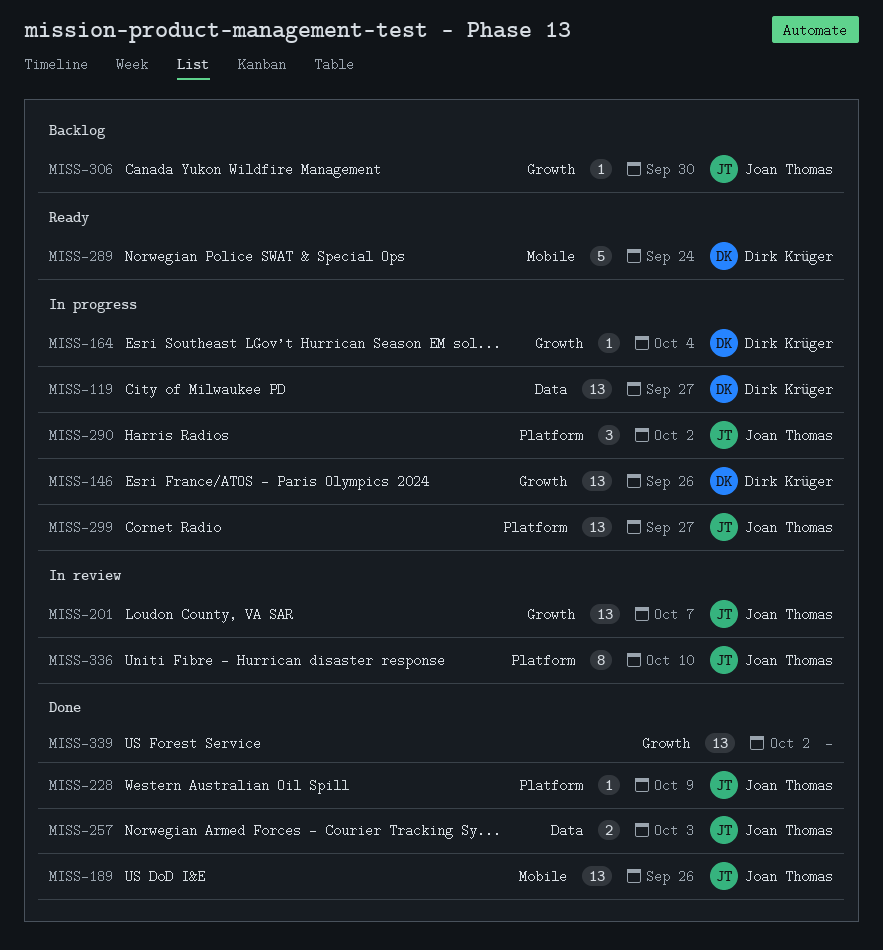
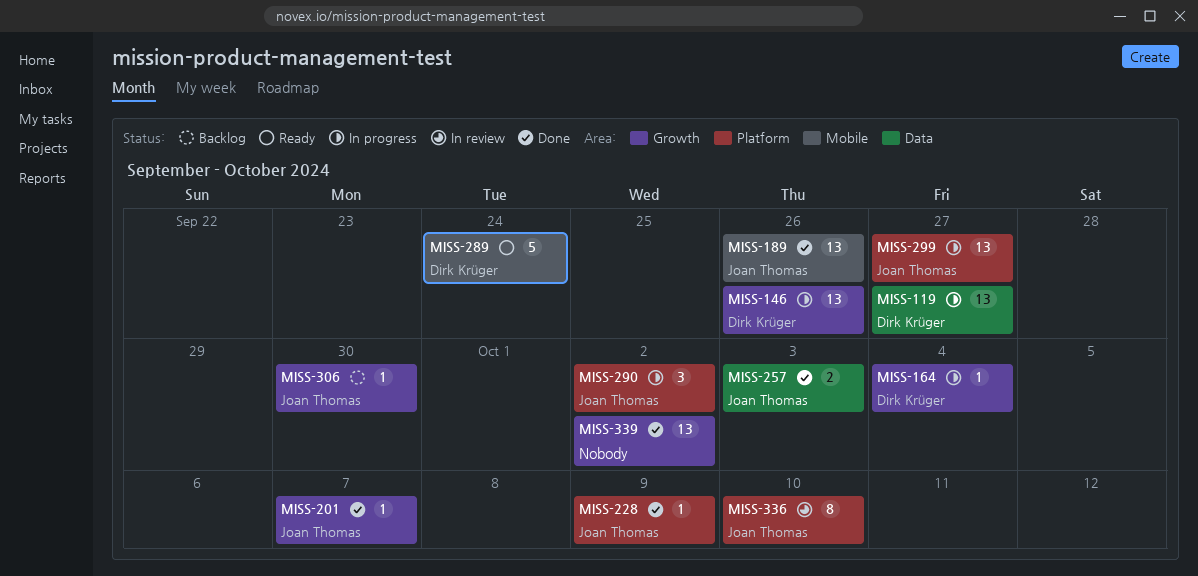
MISS-201, status: In review -> Done
MISS-201, estimate: 13 -> 1

